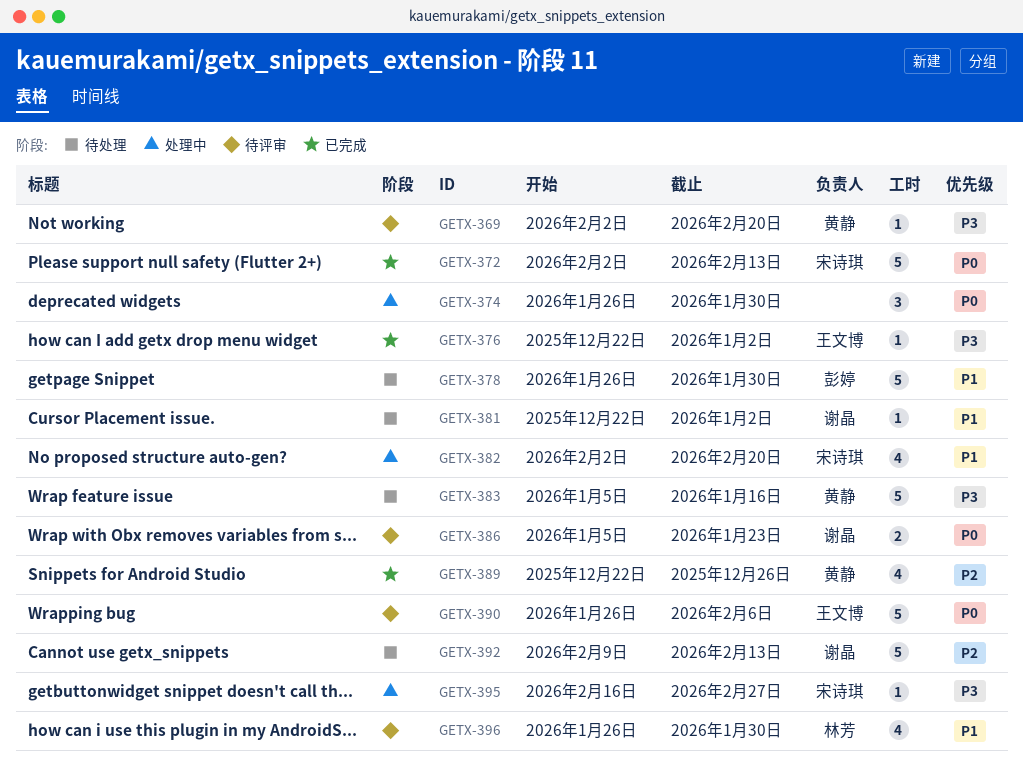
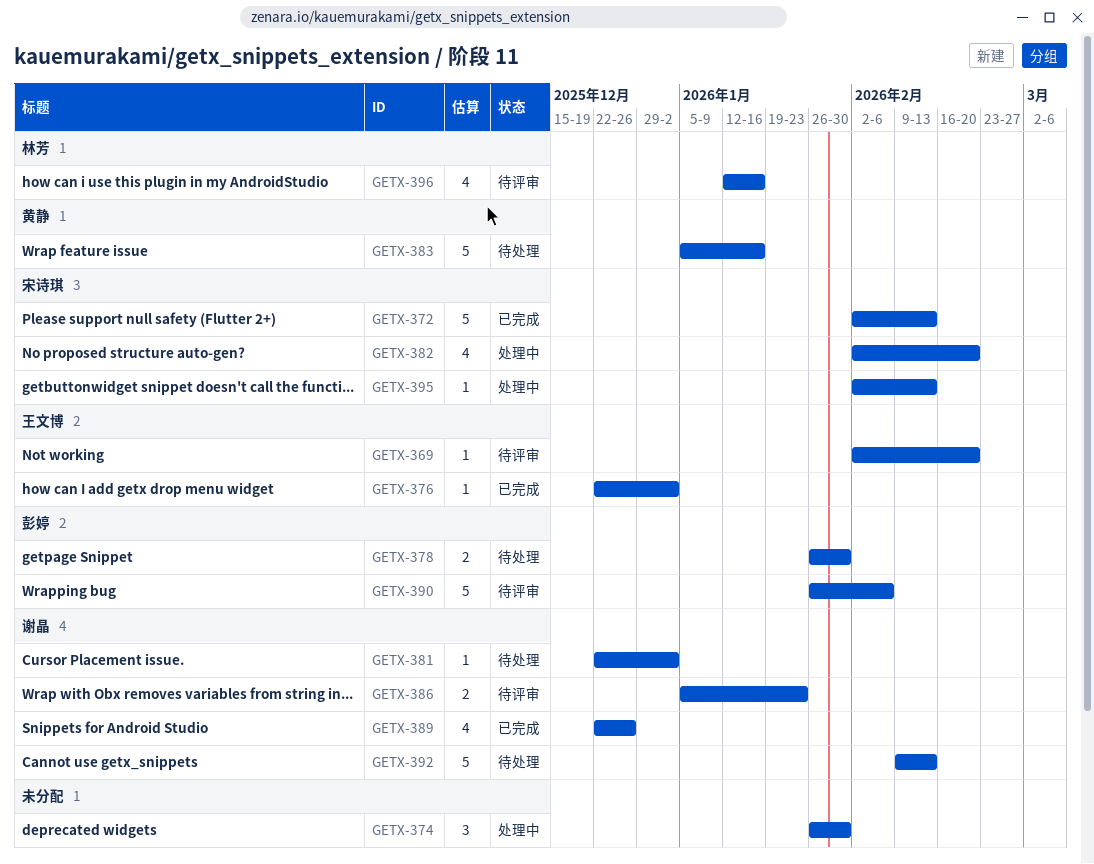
GETX-369, owner: 黄静 -> 王文博
GETX-378, estimate: 5 -> 2
GETX-389, owner: 黄静 -> 谢晶
GETX-390, owner: 王文博 -> 彭婷
GETX-395, start: Feb 16 -> Feb 2
GETX-395, due: Feb 27 -> Feb 13
GETX-396, start: Jan 26 -> Jan 12
GETX-396, due: Jan 30 -> Jan 16

